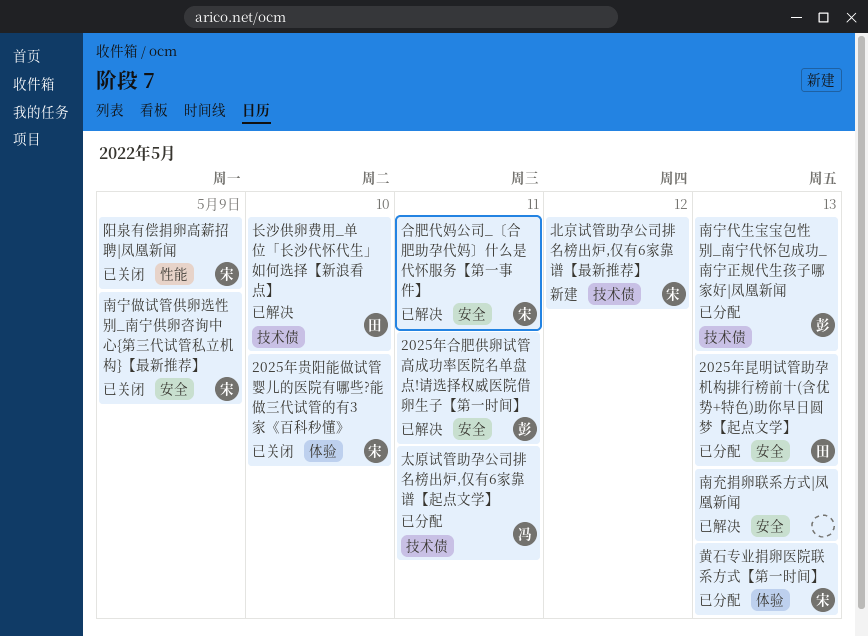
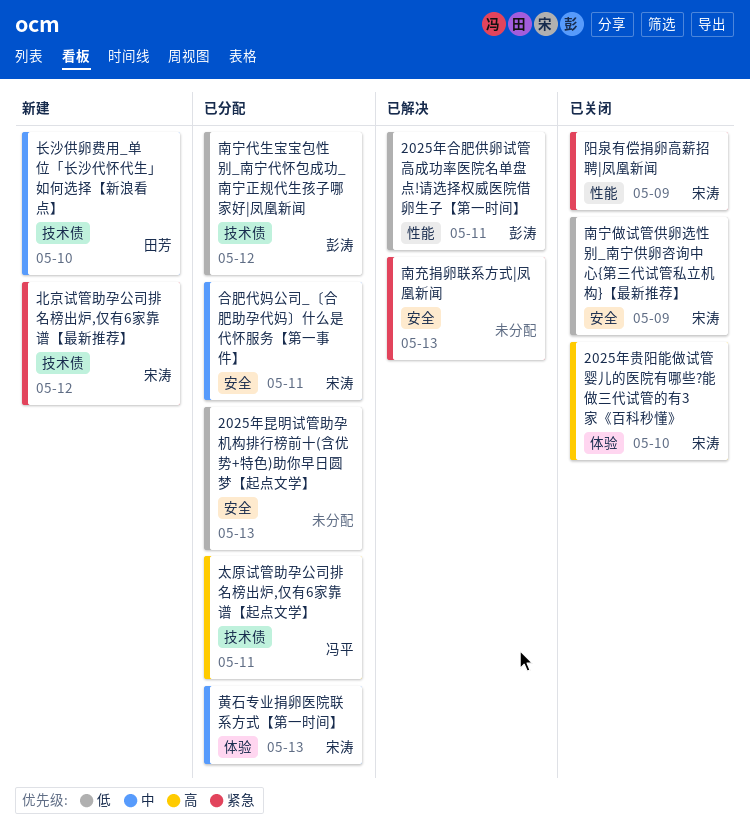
2025年合肥供卵试管高成功率医院名单盘点!请选择权威医院借卵生子【第一时间】, label: 安全 -> 性能
2025年昆明试管助孕机构排行榜前十(含优势+特色)助你早日圆梦【起点文学】, owner: 田芳 -> none
南宁代生宝宝包性别_南宁代怀包成功_南宁正规代生孩子哪家好|凤凰新闻, due: May 13 -> May 12
合肥代妈公司_〔合肥助孕代妈〕什么是代怀服务【第一事件】, status: 已解决 -> 已分配
长沙供卵费用_单位「长沙代怀代生」如何选择【新浪看点】, status: 已解决 -> 新建

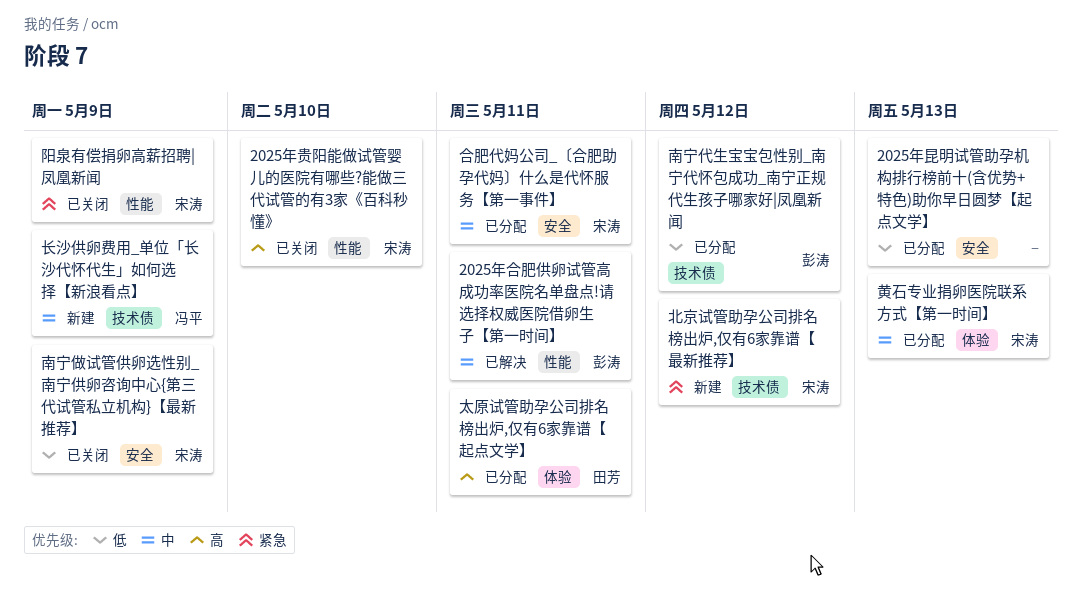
2025年合肥供卵试管高成功率医院名单盘点!请选择权威医院借卵生子【第一时间】, priority: 低 -> 中
2025年贵阳能做试管婴儿的医院有哪些?能做三代试管的有3家《百科秒懂》, label: 体验 -> 性能
南充捐卵联系方式|凤凰新闻: present -> none
太原试管助孕公司排名榜出炉,仅有6家靠谱【起点文学】, owner: 冯平 -> 田芳
太原试管助孕公司排名榜出炉,仅有6家靠谱【起点文学】, label: 技术债 -> 体验
长沙供卵费用_单位「长沙代怀代生」如何选择【新浪看点】, owner: 田芳 -> 冯平
长沙供卵费用_单位「长沙代怀代生」如何选择【新浪看点】, due: May 10 -> May 9

